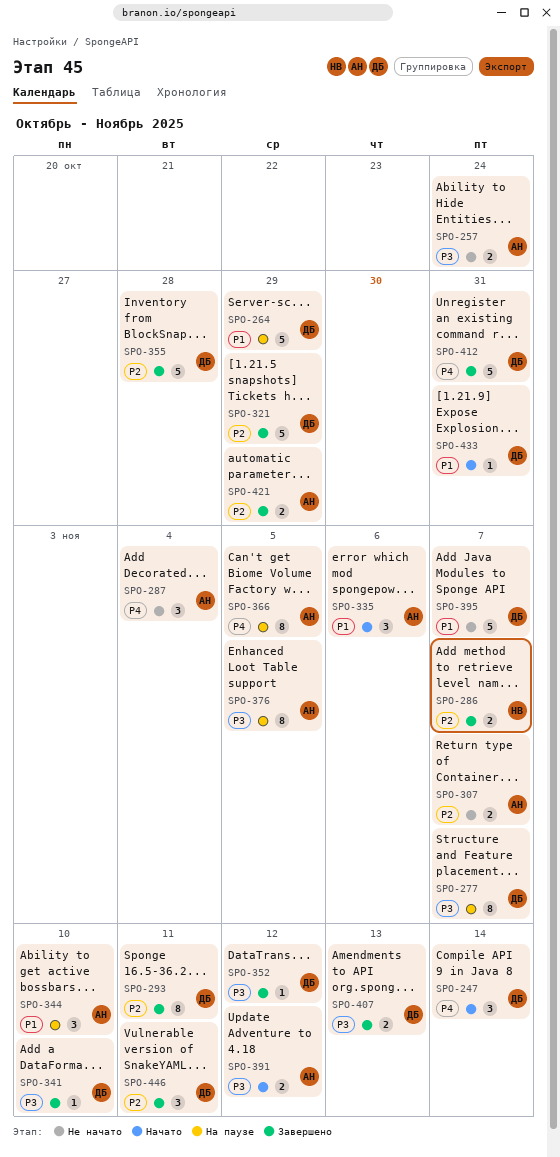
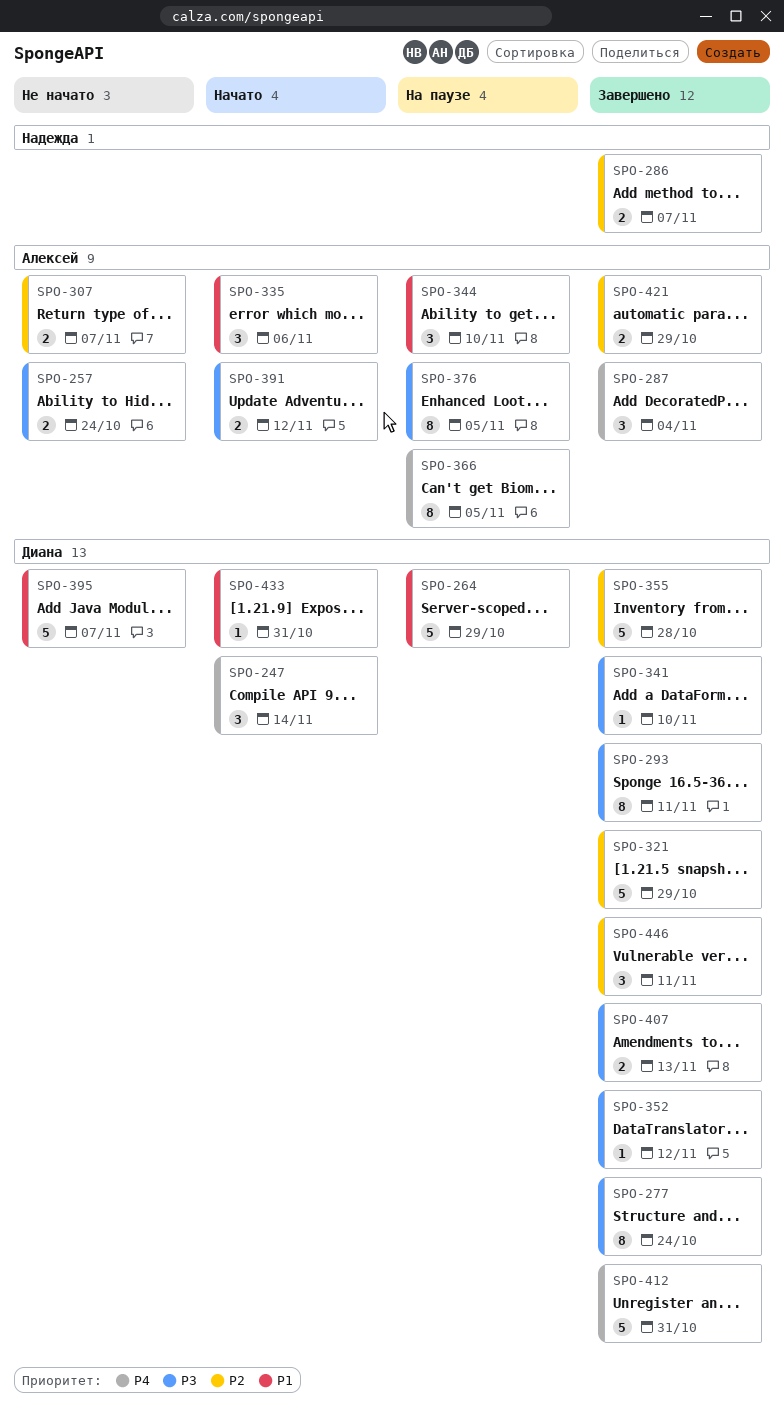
SPO-277, status: На паузе -> Завершено
SPO-277, due: Nov 7 -> Oct 24
SPO-287, status: Не начато -> Завершено
SPO-293, priority: P2 -> P3

